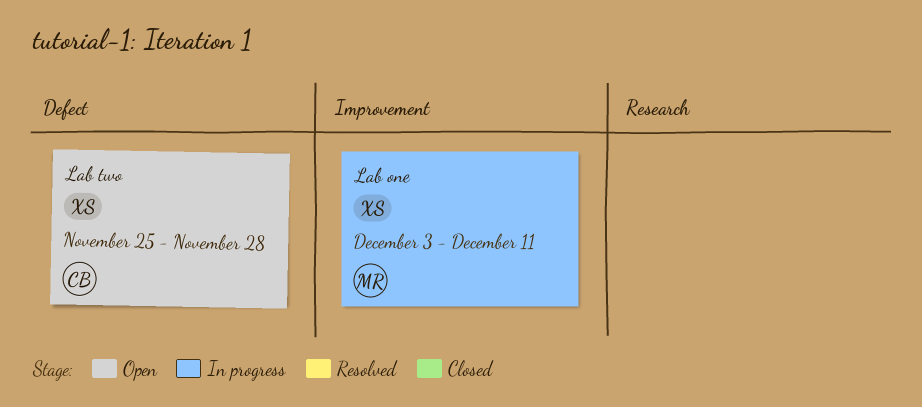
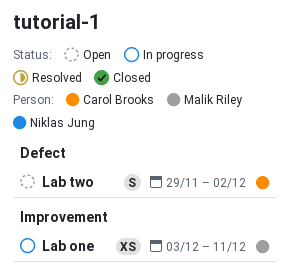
Lab two, estimate: XS -> S
Lab two, start: Nov 25 -> Nov 29
Lab two, due: Nov 28 -> Dec 2

